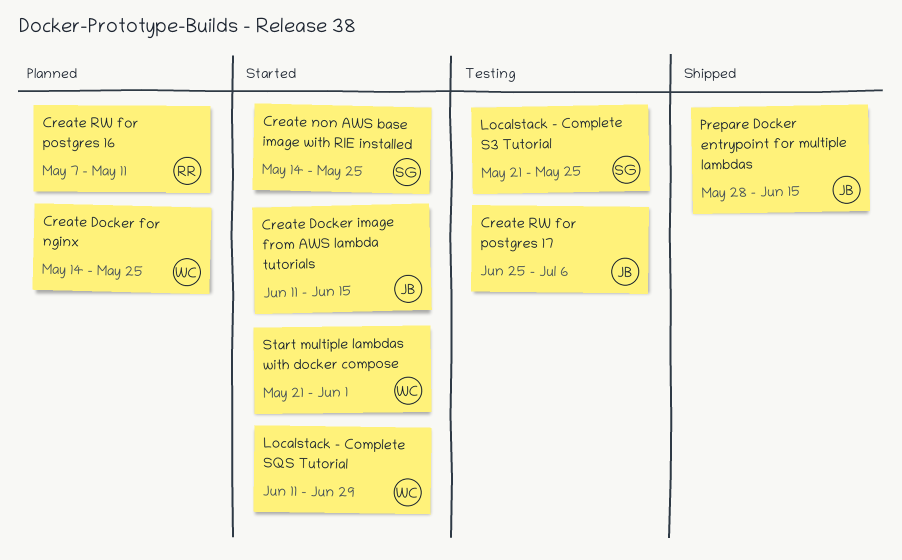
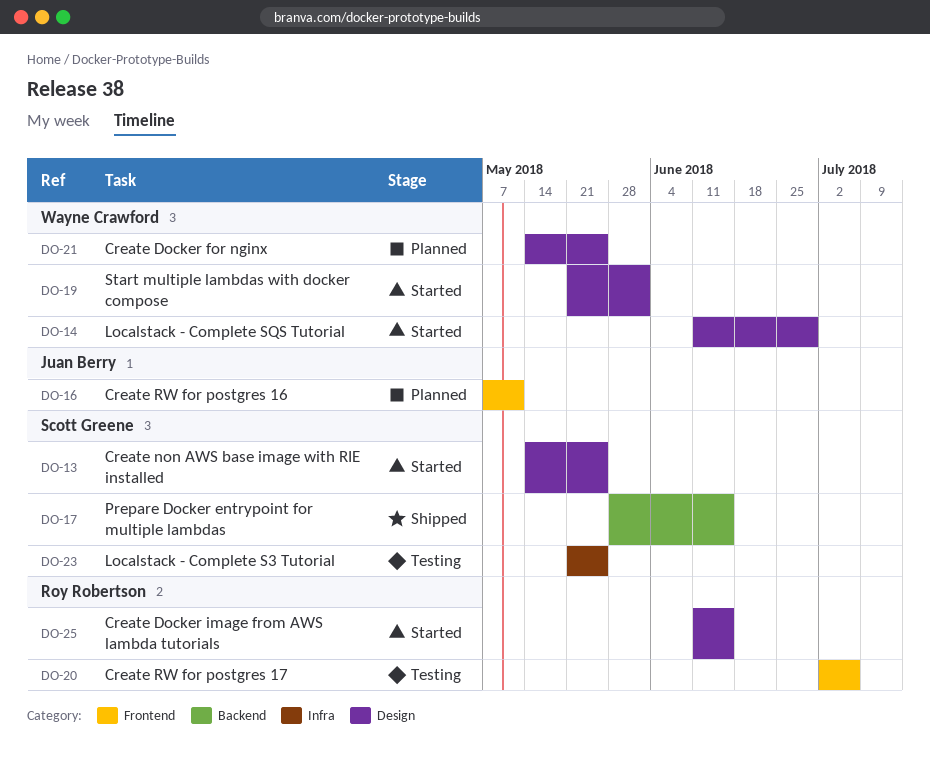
Create Docker image from AWS lambda tutorials, owner: Juan Berry -> Roy Robertson
Create RW for postgres 16, owner: Roy Robertson -> Juan Berry
Create RW for postgres 17, owner: Juan Berry -> Roy Robertson
Create RW for postgres 17, start: Jun 25 -> Jul 2
Prepare Docker entrypoint for multiple lambdas, owner: Juan Berry -> Scott Greene

